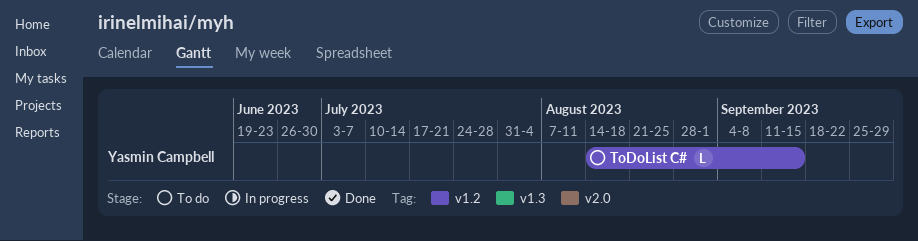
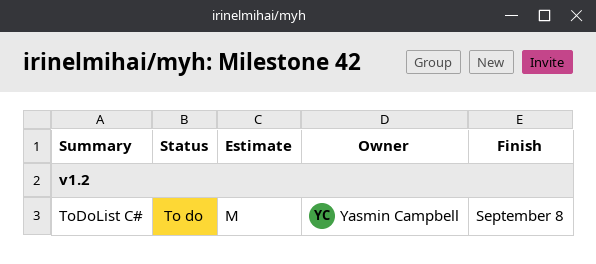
ToDoList C#, estimate: L -> M
ToDoList C#, due: Sep 15 -> Sep 8

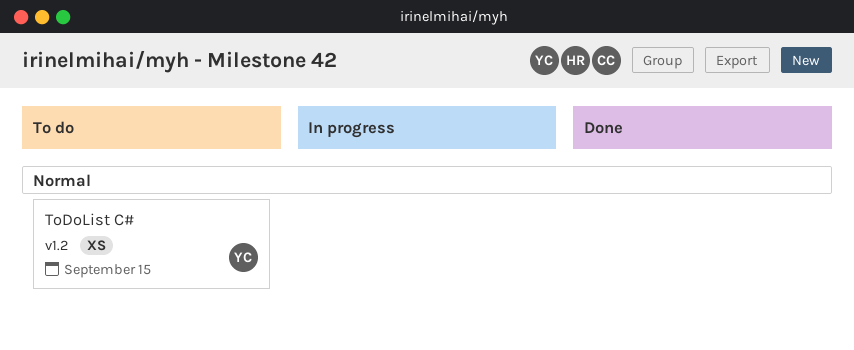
ToDoList C#, estimate: M -> XS
ToDoList C#, due: Sep 8 -> Sep 15

